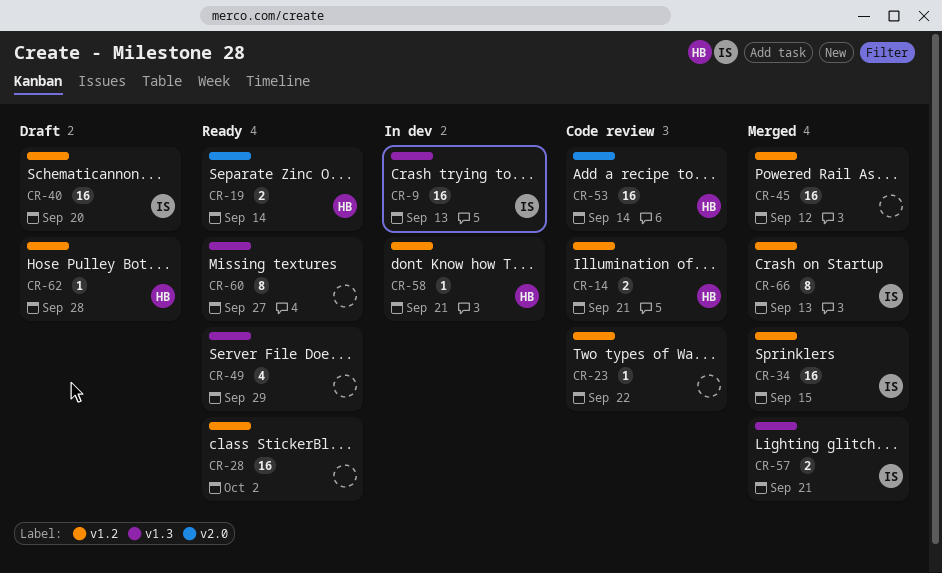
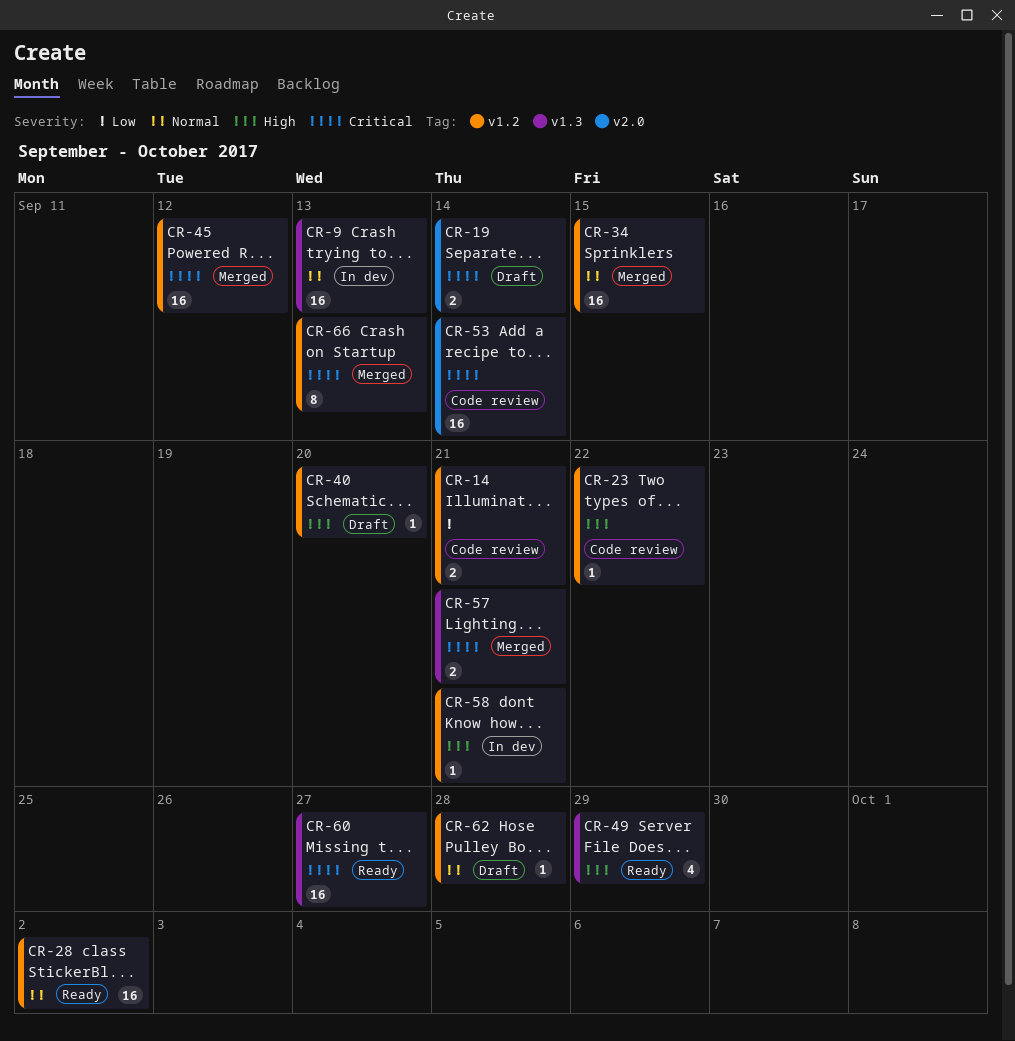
CR-19, status: Ready -> Draft
CR-40, estimate: 16 -> 1
CR-60, estimate: 8 -> 16

